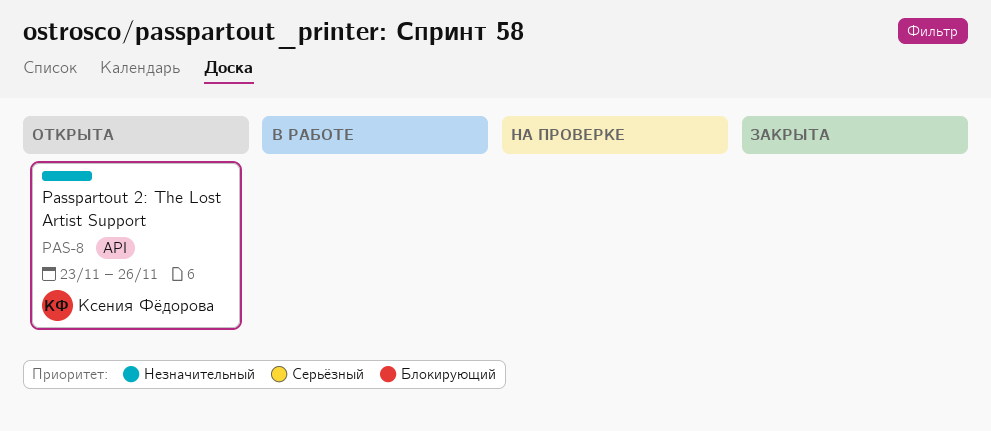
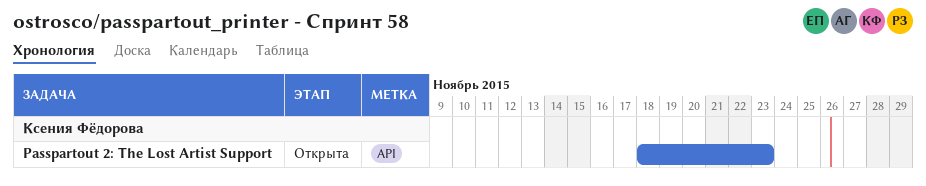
Passpartout 2: The Lost Artist Support, start: Nov 23 -> Nov 18
Passpartout 2: The Lost Artist Support, due: Nov 26 -> Nov 23

